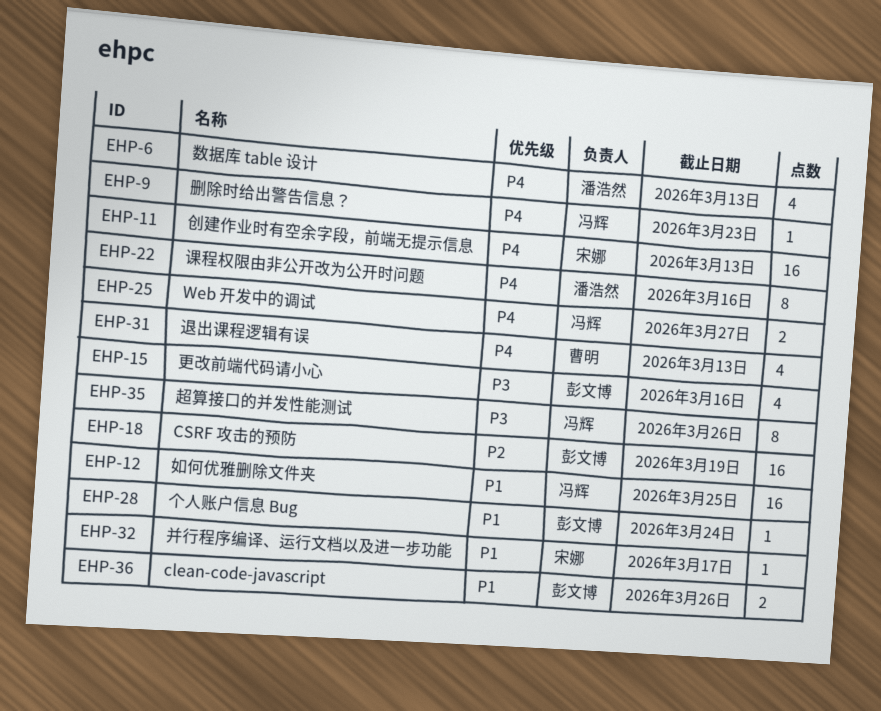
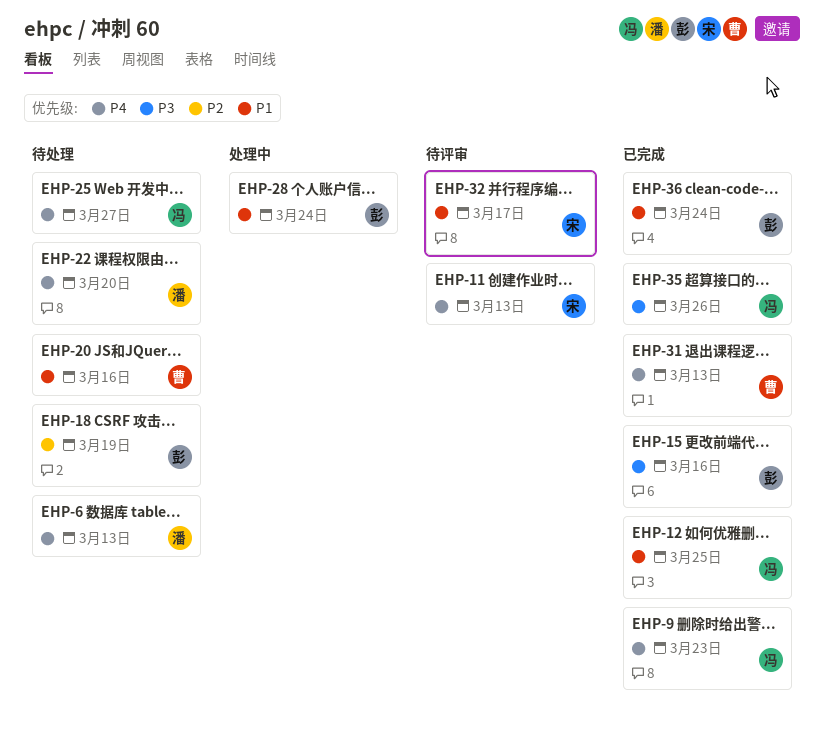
EHP-20: none -> present
EHP-22, due: Mar 16 -> Mar 20
EHP-36, due: Mar 26 -> Mar 24

